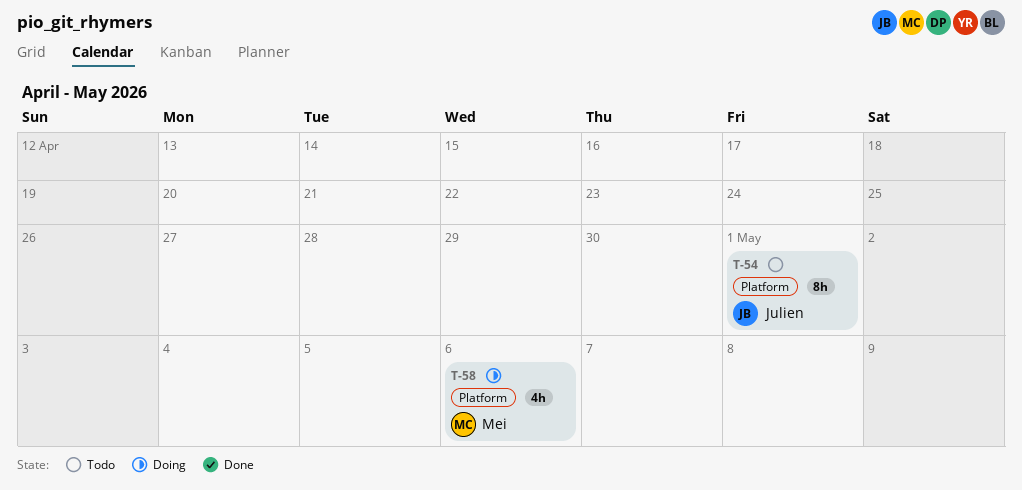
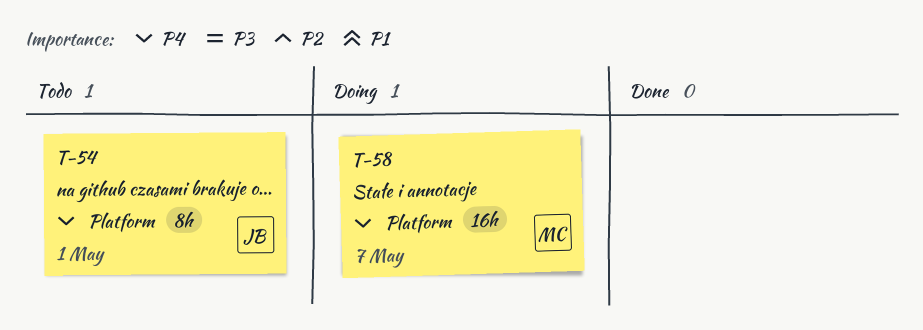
T-58, estimate: 4h -> 16h
T-58, due: May 6 -> May 7

